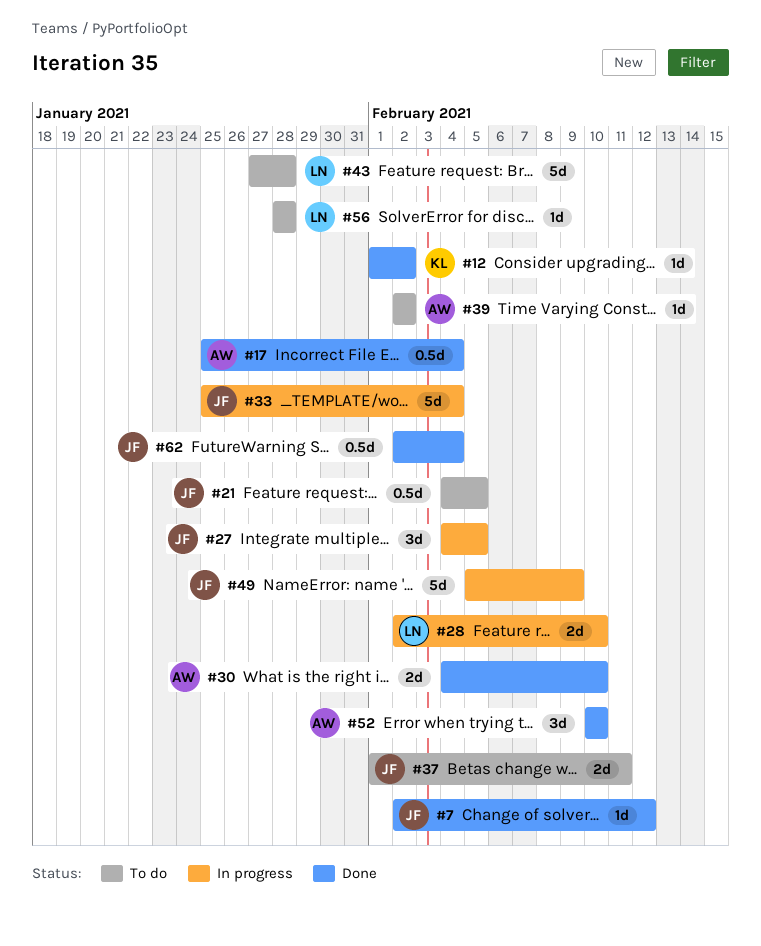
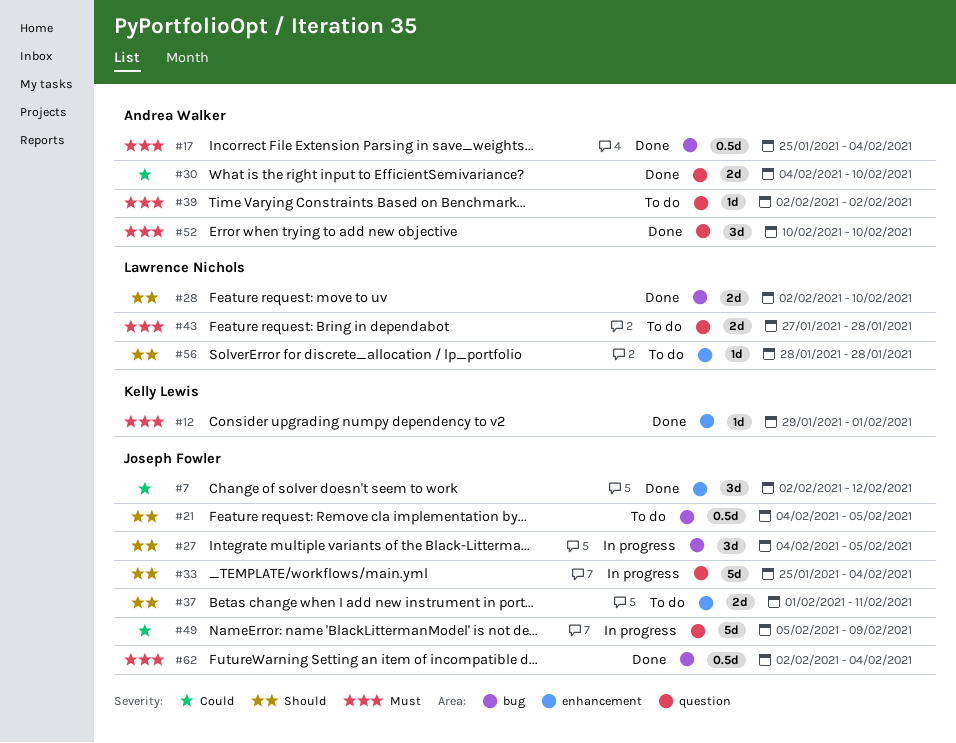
#7, estimate: 1d -> 3d
#12, start: Feb 1 -> Jan 29
#12, due: Feb 2 -> Feb 1
#28, status: In progress -> Done
#43, estimate: 5d -> 2d

